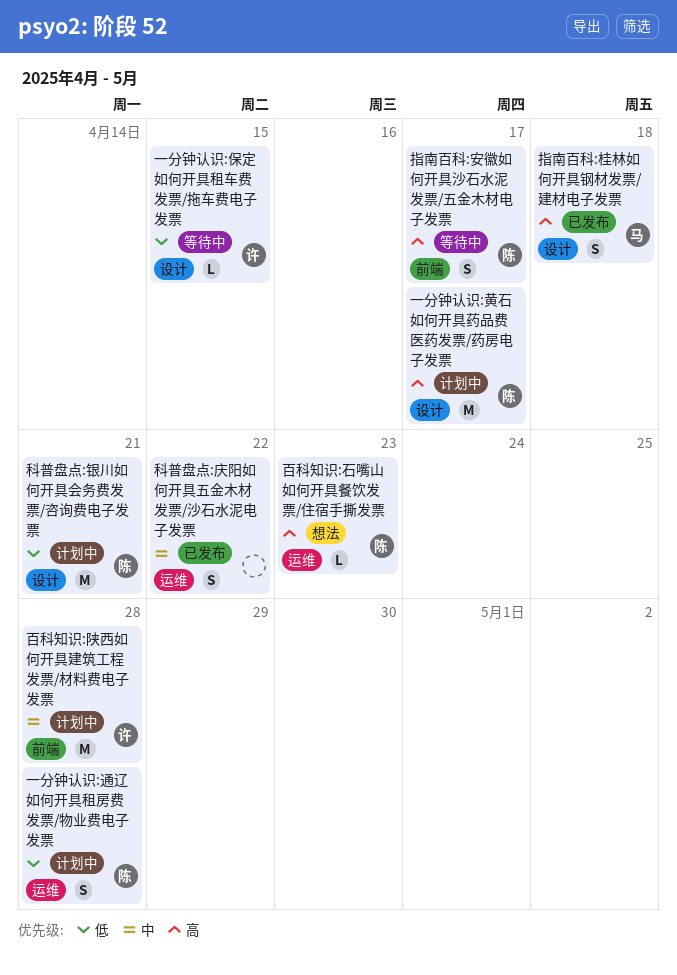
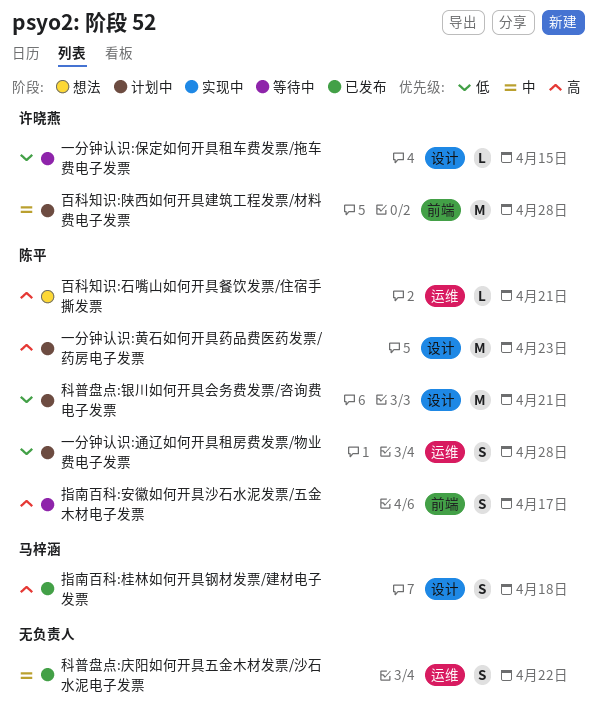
一分钟认识:黄石如何开具药品费医药发票/药房电子发票, due: Apr 17 -> Apr 23
百科知识:石嘴山如何开具餐饮发票/住宿手撕发票, due: Apr 23 -> Apr 21

